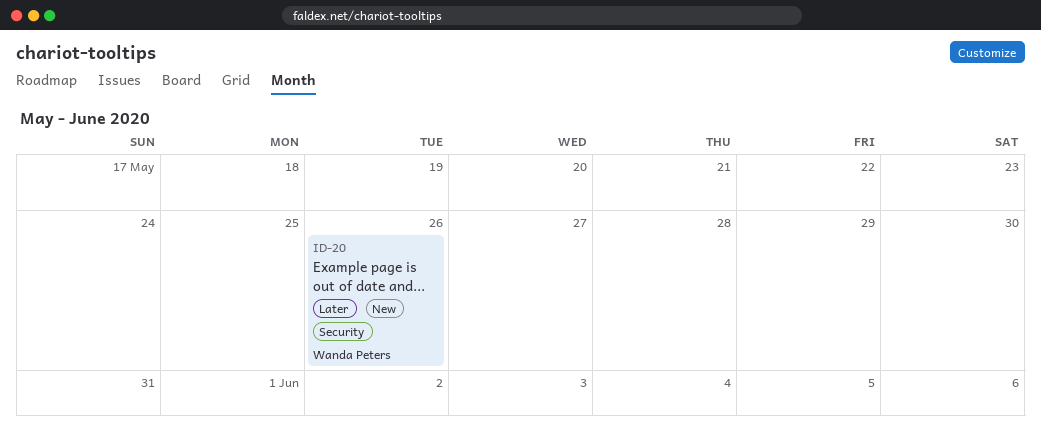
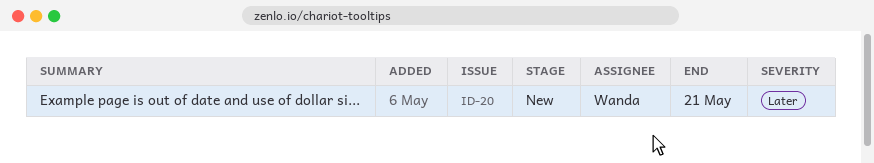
ID-20, due: May 26 -> May 21

